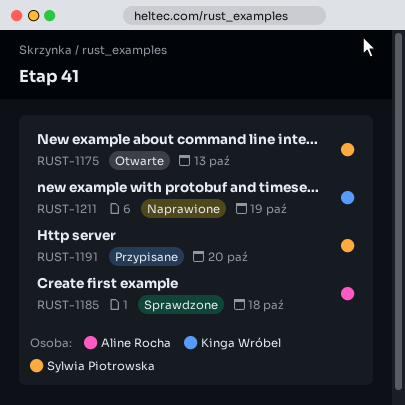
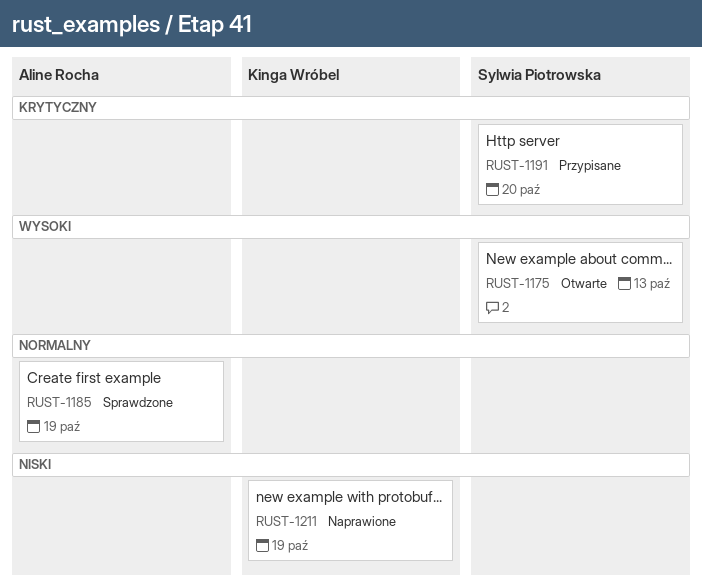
RUST-1185, due: Oct 18 -> Oct 19

